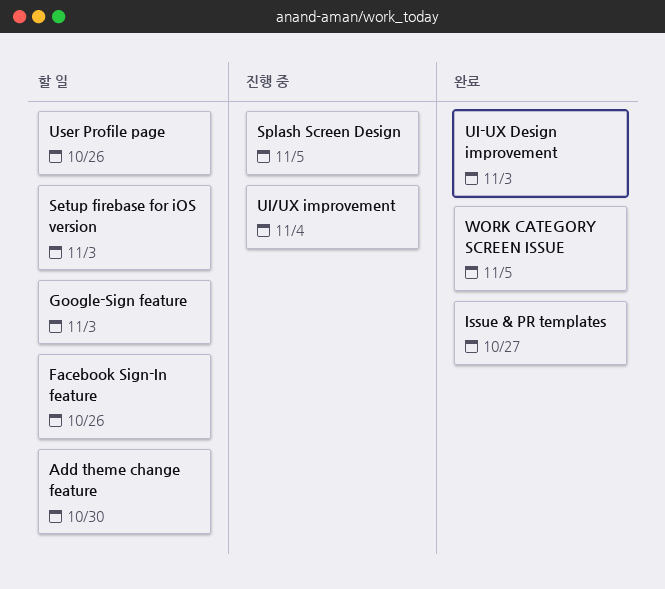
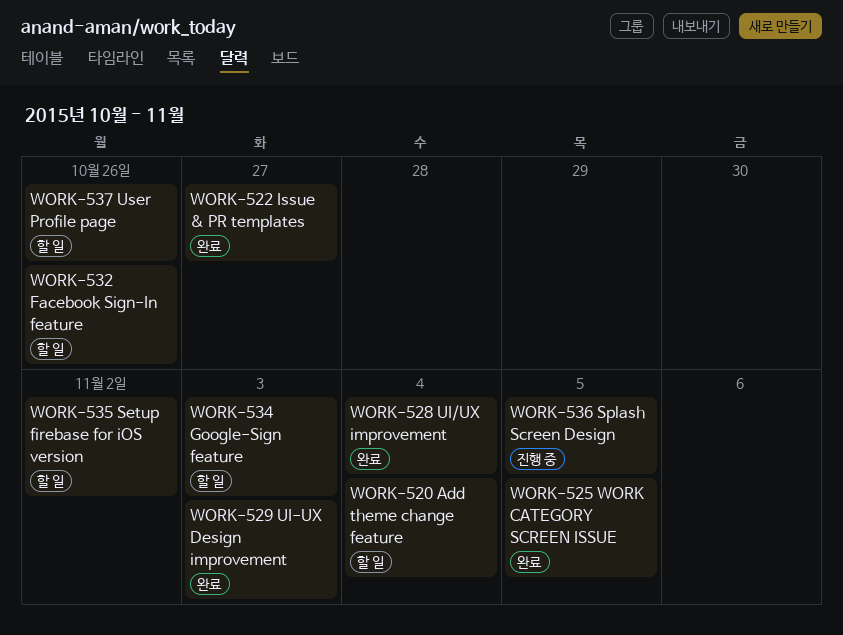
Add theme change feature, due: Oct 30 -> Nov 4
Setup firebase for iOS version, due: Nov 3 -> Nov 2
UI/UX improvement, status: 진행 중 -> 완료

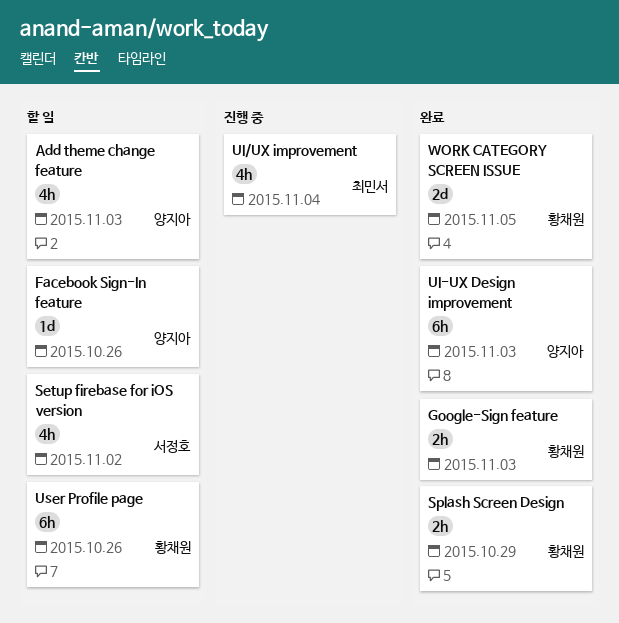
Add theme change feature, due: Nov 4 -> Nov 3
Google-Sign feature, status: 할 일 -> 완료
Issue & PR templates: present -> none
Splash Screen Design, status: 진행 중 -> 완료
Splash Screen Design, due: Nov 5 -> Oct 29
UI/UX improvement, status: 완료 -> 진행 중

